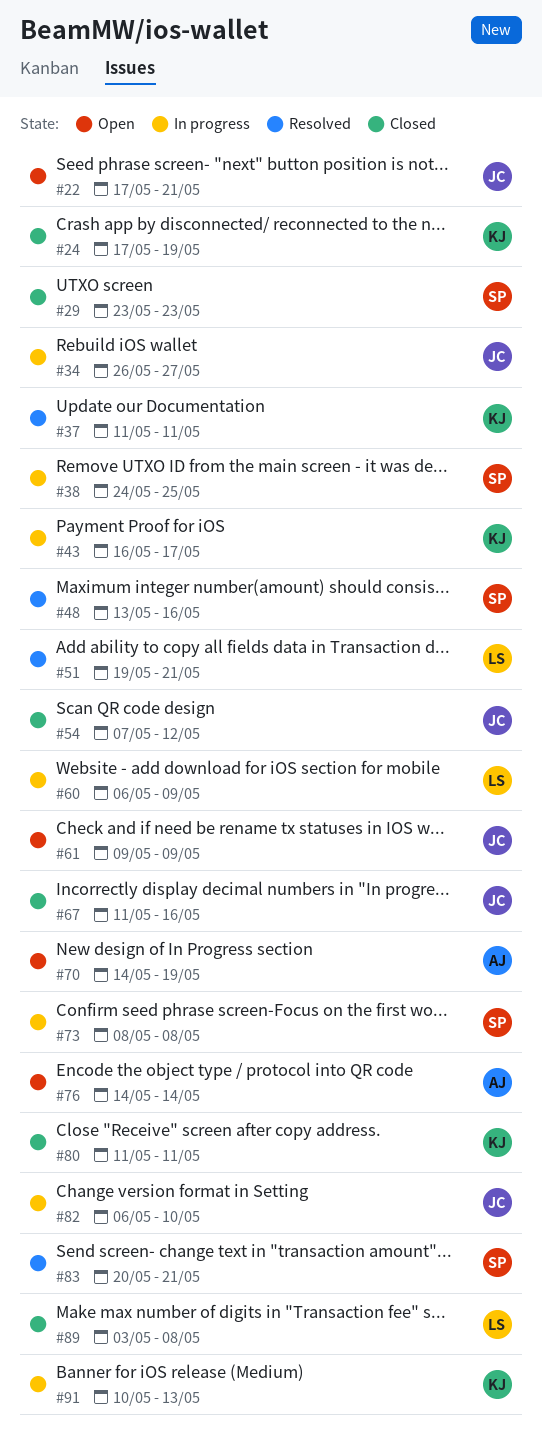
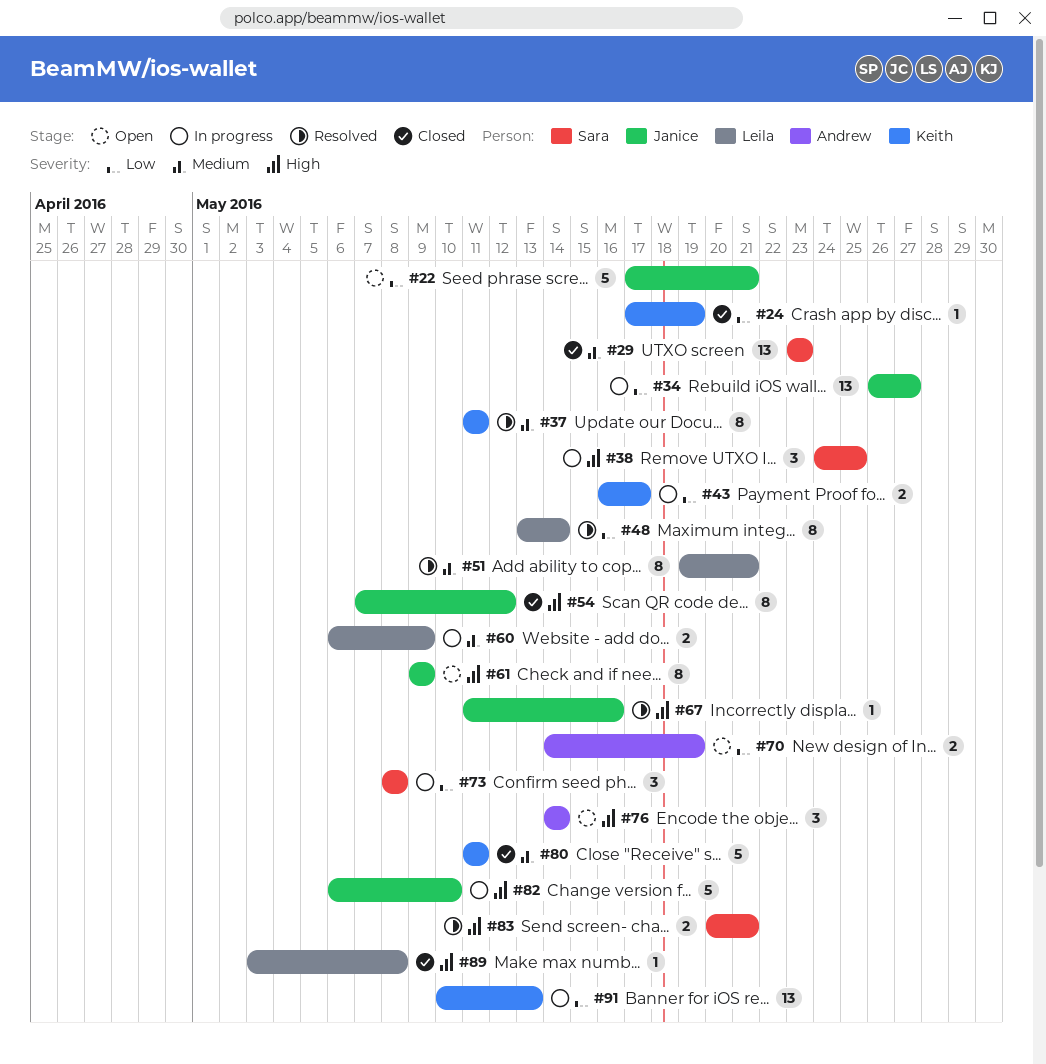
#48, owner: Sara -> Leila
#48, due: May 16 -> May 14
#67, status: Closed -> Resolved

